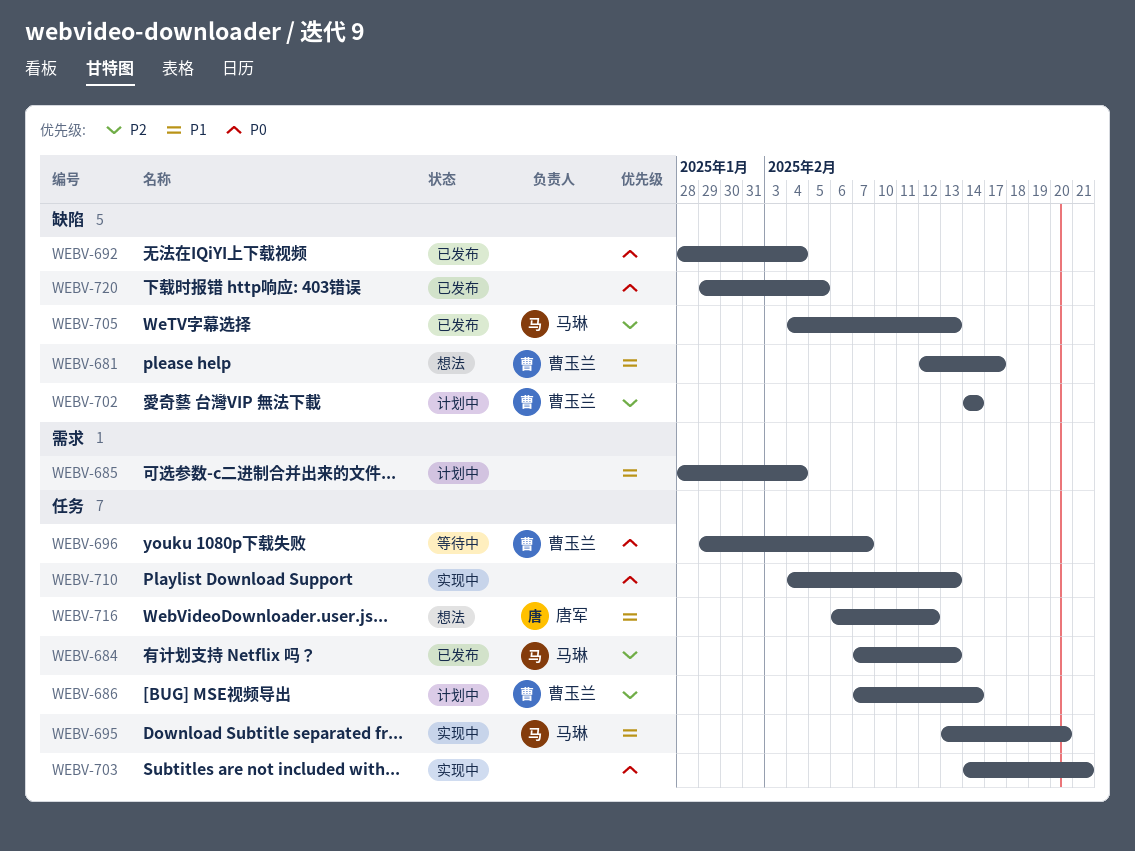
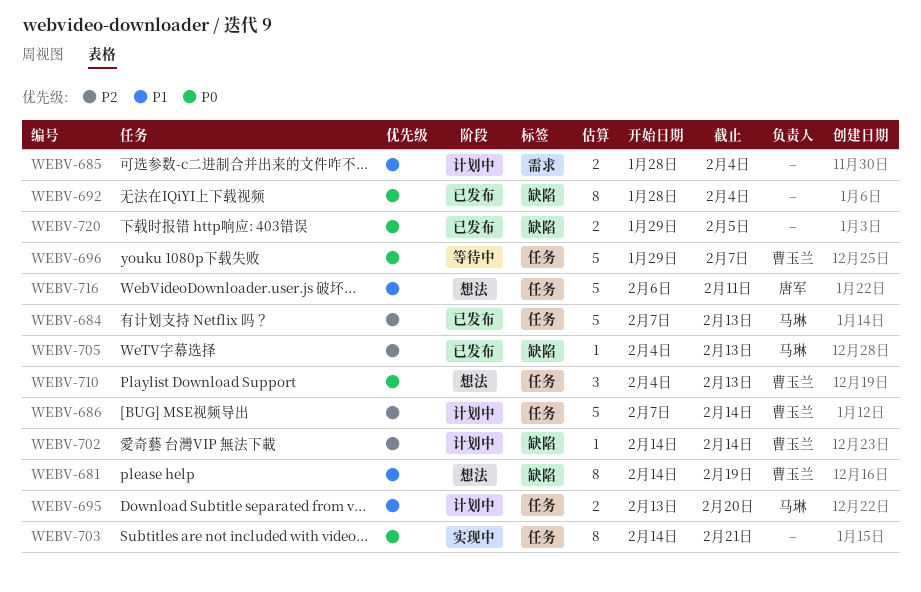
WEBV-681, start: Feb 12 -> Feb 14
WEBV-681, due: Feb 17 -> Feb 19
WEBV-695, status: 实现中 -> 计划中
WEBV-710, status: 实现中 -> 想法
WEBV-710, owner: none -> 曹玉兰
WEBV-716, due: Feb 12 -> Feb 11

